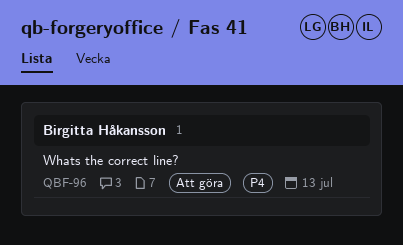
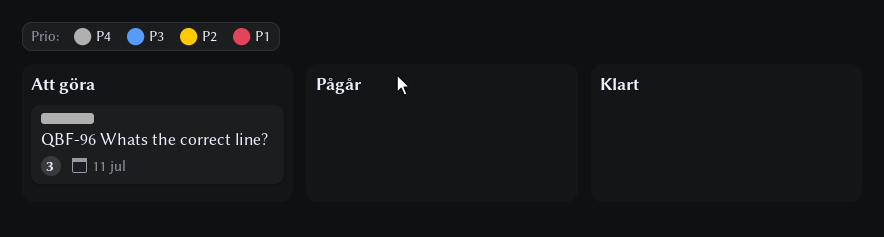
QBF-96, due: Jul 13 -> Jul 11

